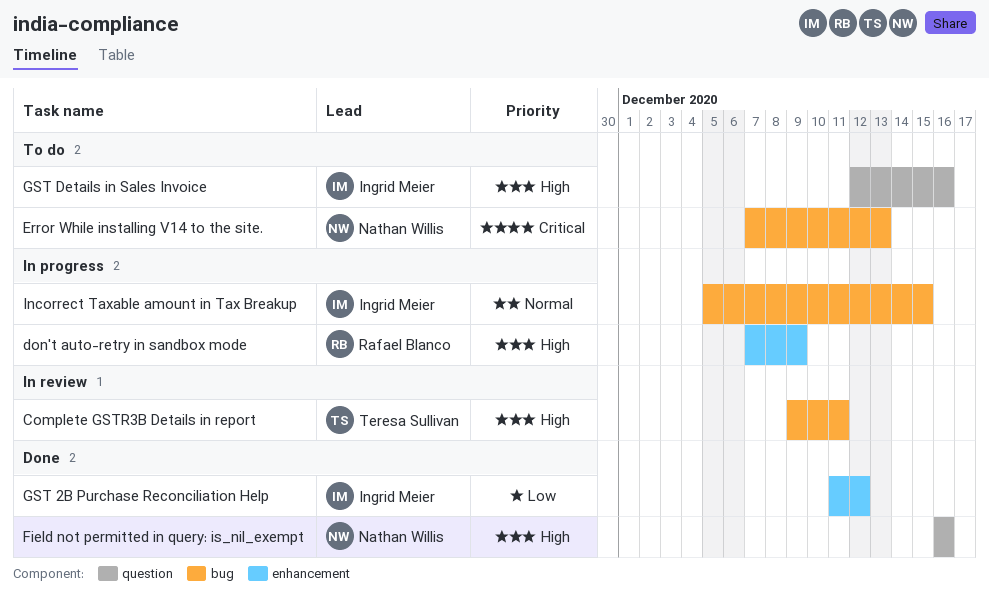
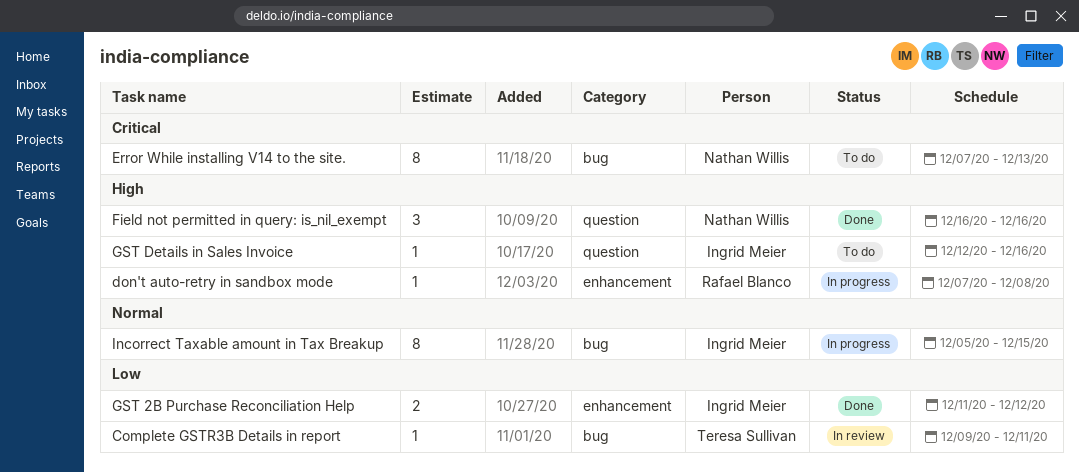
Complete GSTR3B Details in report, priority: High -> Low
don't auto-retry in sandbox mode, due: Dec 9 -> Dec 8

